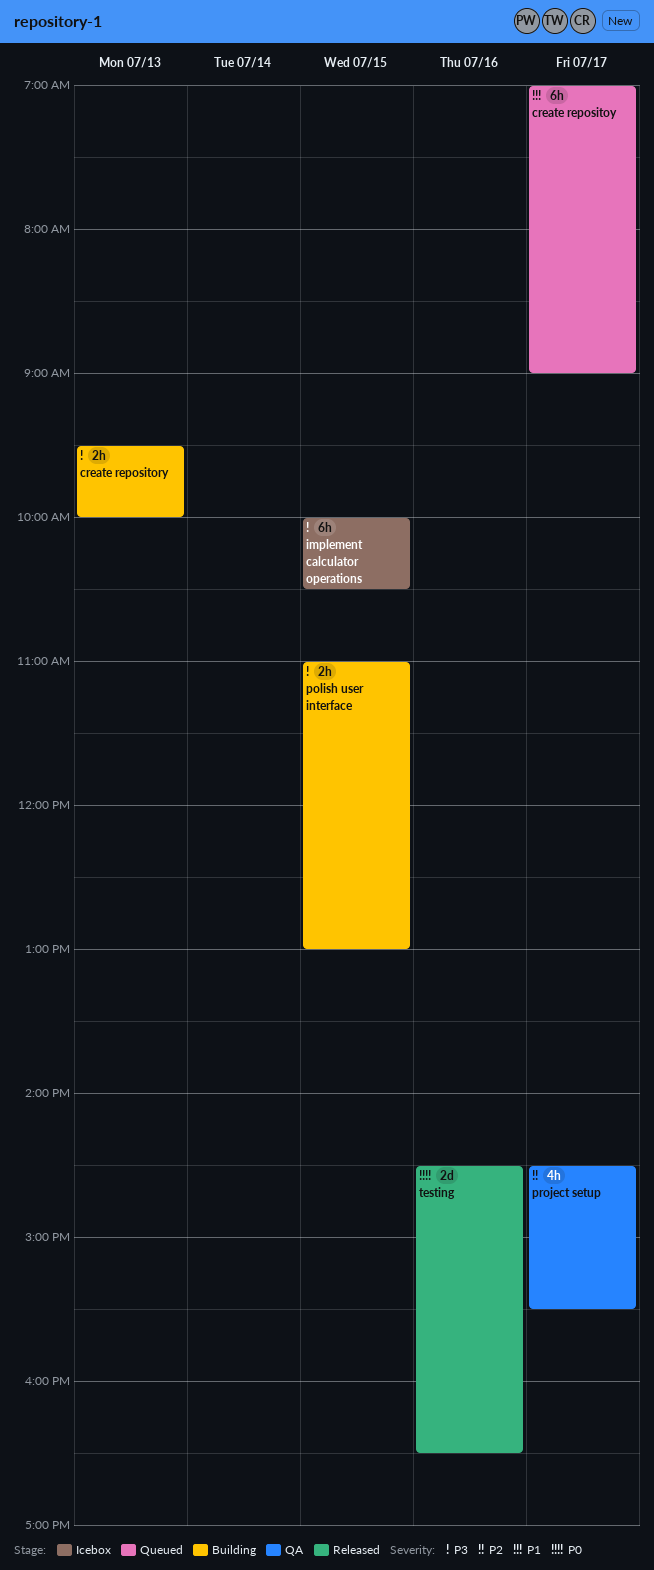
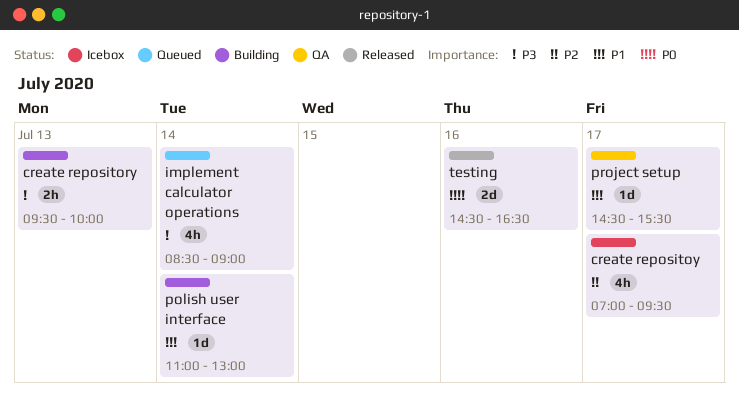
create repositoy, status: Queued -> Icebox
create repositoy, priority: P1 -> P2
create repositoy, estimate: 6h -> 4h
create repositoy, ends: 09:00 -> 09:30
implement calculator operations, status: Icebox -> Queued
implement calculator operations, estimate: 6h -> 4h
implement calculator operations, day: Jul 15 -> Jul 14
implement calculator operations, begins: 10:00 -> 08:30
implement calculator operations, ends: 10:30 -> 09:00
polish user interface, priority: P3 -> P1
polish user interface, estimate: 2h -> 1d
polish user interface, day: Jul 15 -> Jul 14
project setup, priority: P2 -> P1
project setup, estimate: 4h -> 1d

